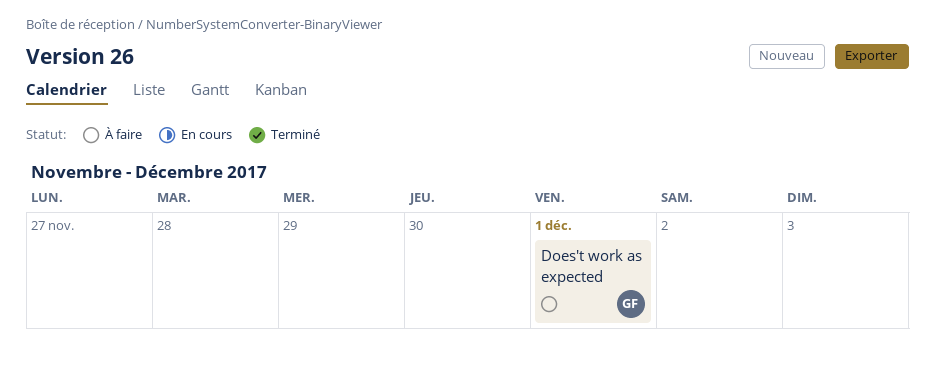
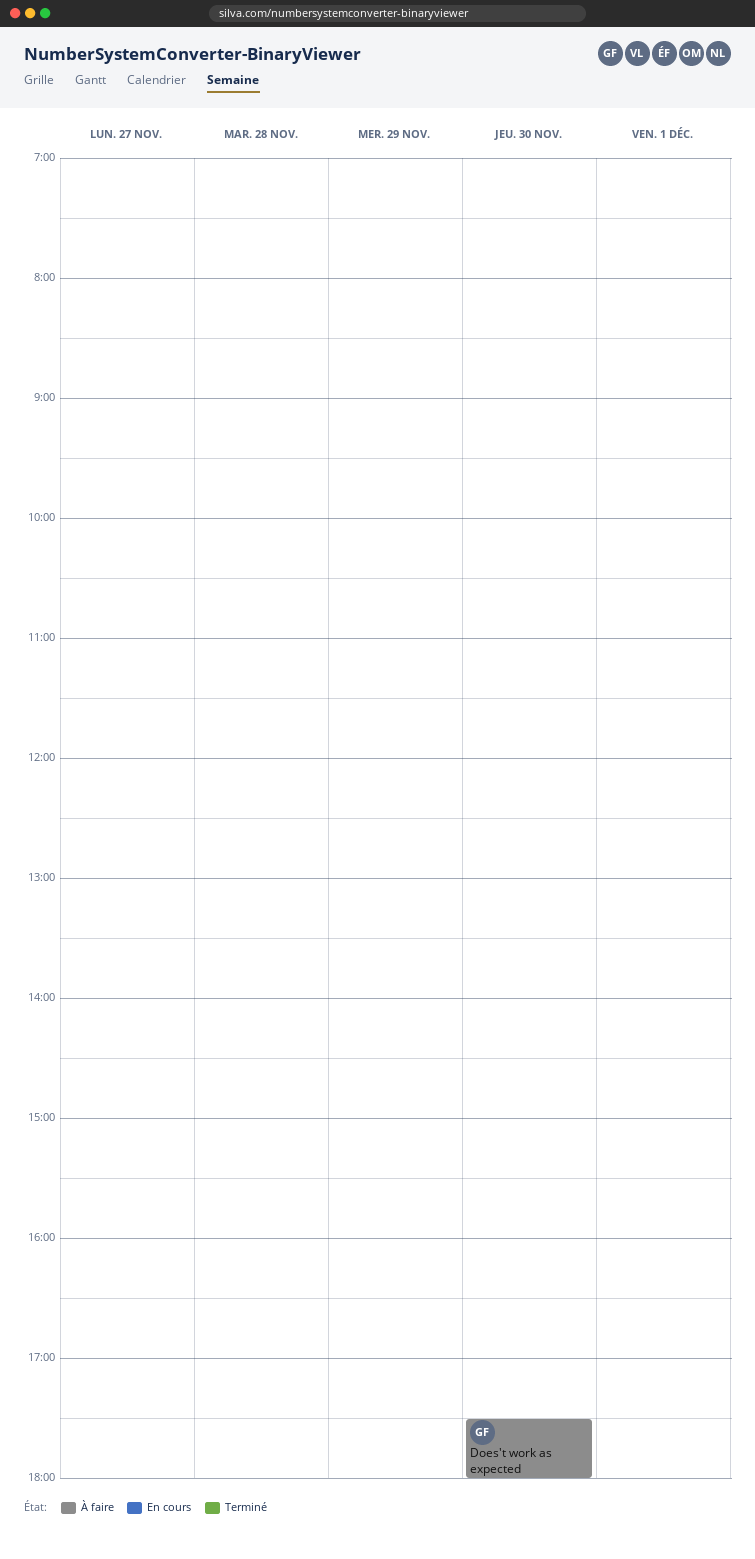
Does't work as expected, day: Dec 1 -> Nov 30

